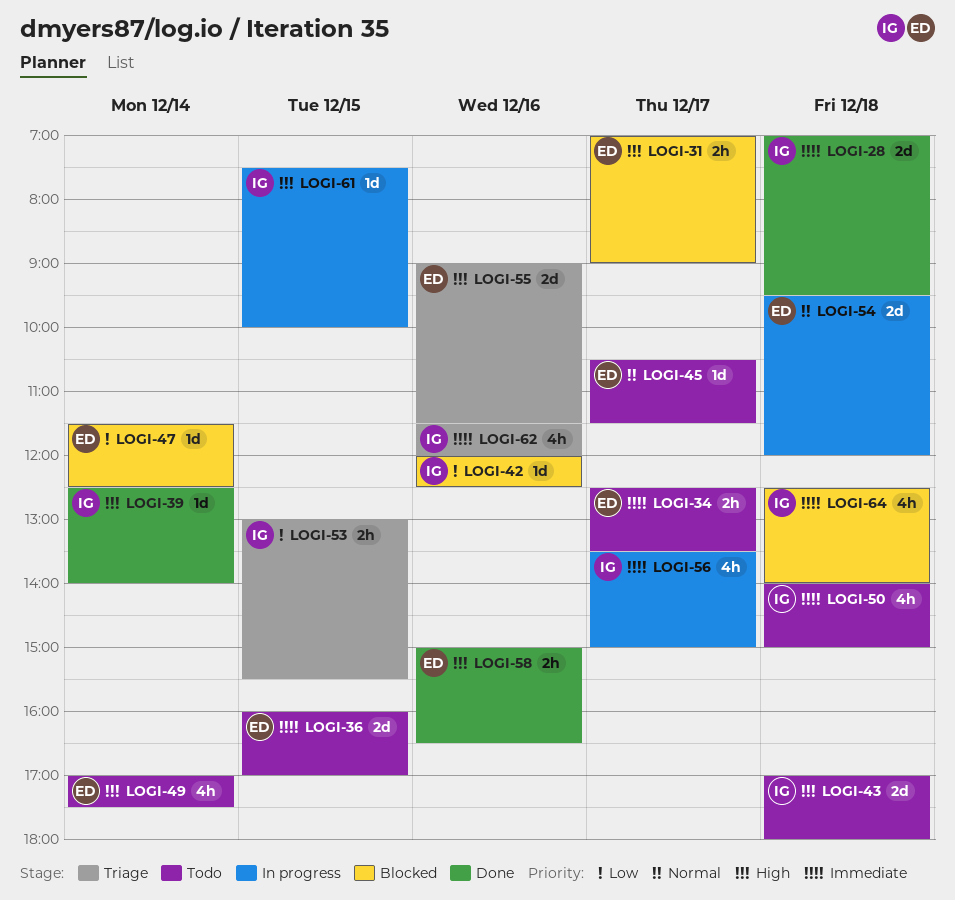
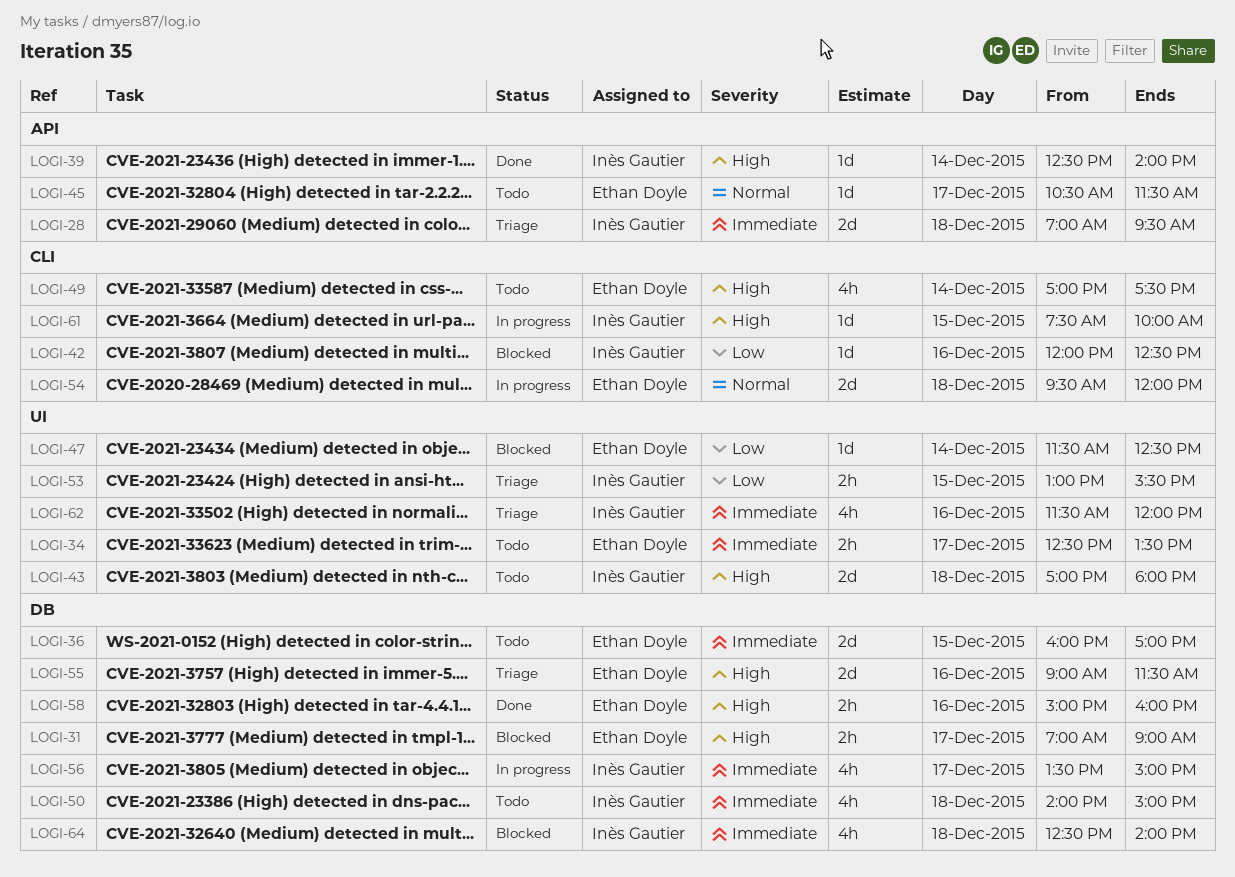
LOGI-28, status: Done -> Triage
LOGI-58, ends: 16:30 -> 16:00

